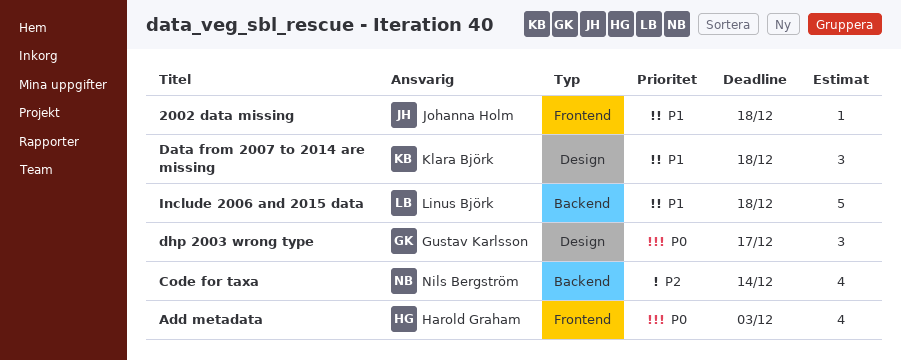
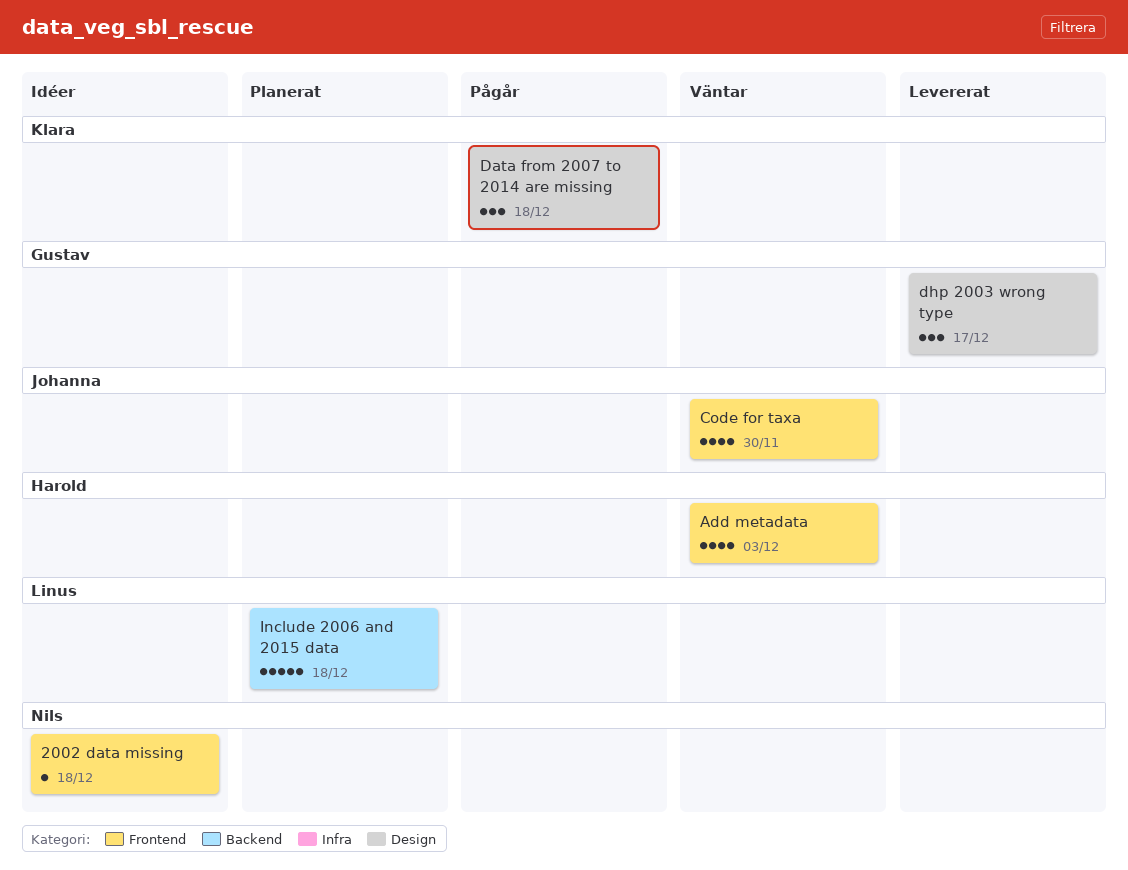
2002 data missing, owner: Johanna Holm -> Nils Bergström
Code for taxa, owner: Nils Bergström -> Johanna Holm
Code for taxa, label: Backend -> Frontend
Code for taxa, due: Dec 14 -> Nov 30

